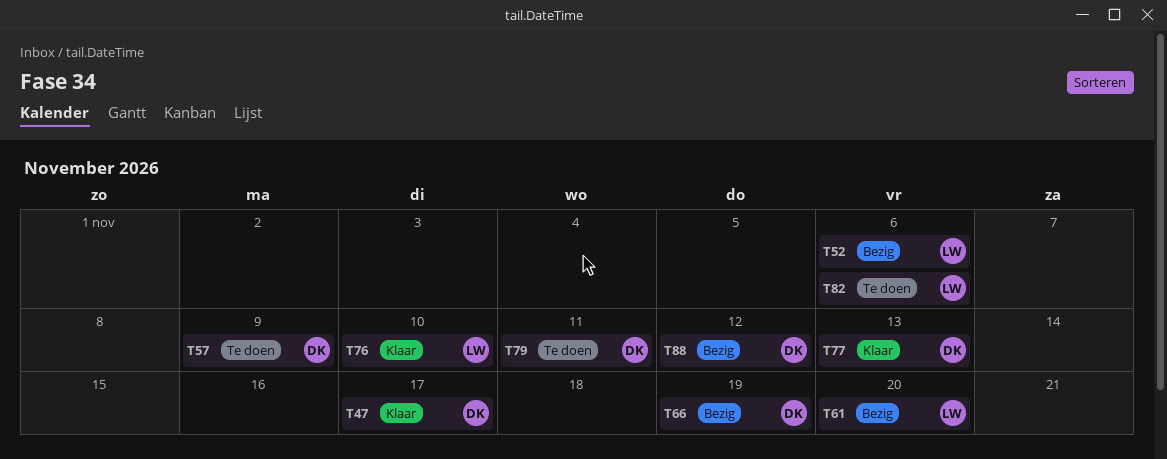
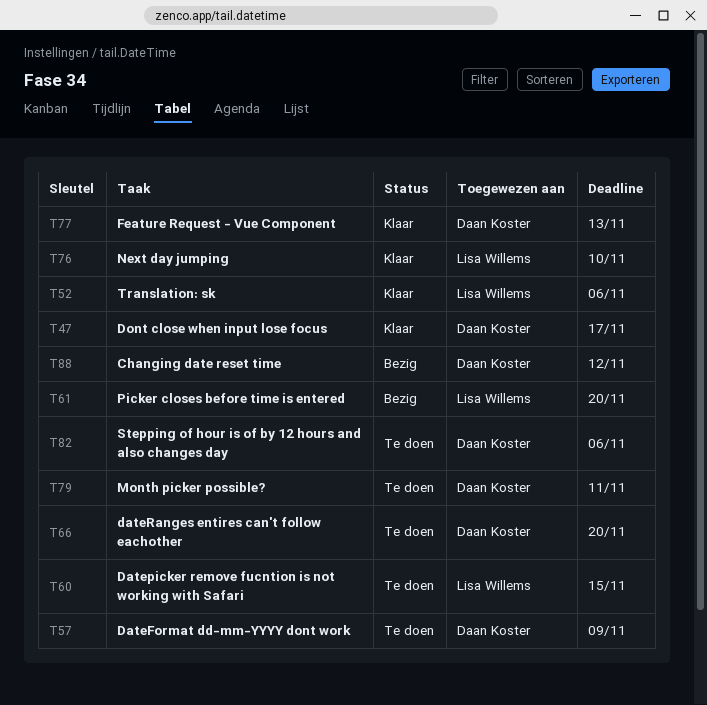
T52, status: Bezig -> Klaar
T60: none -> present
T66, status: Bezig -> Te doen
T66, due: Nov 19 -> Nov 20
T82, owner: Lisa Willems -> Daan Koster

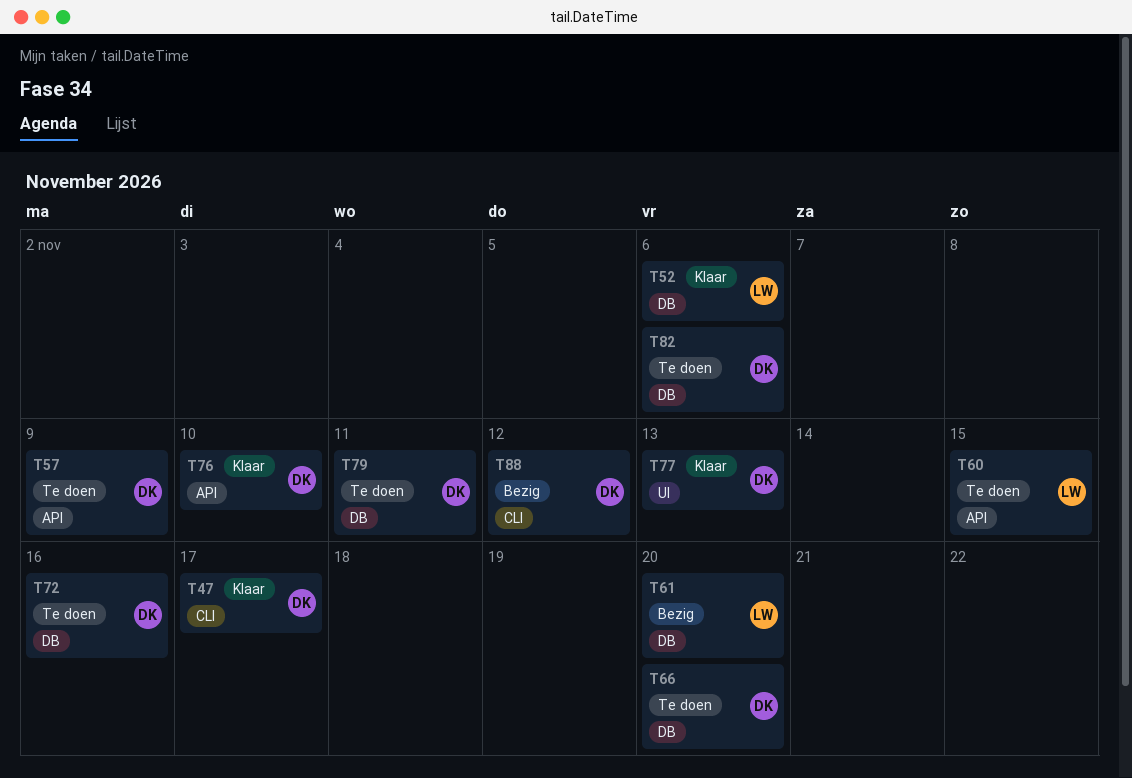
T72: none -> present
T76, owner: Lisa Willems -> Daan Koster

